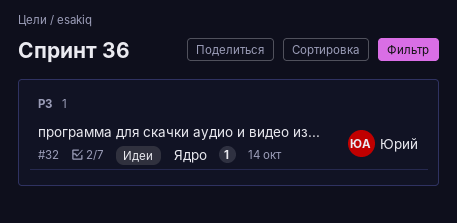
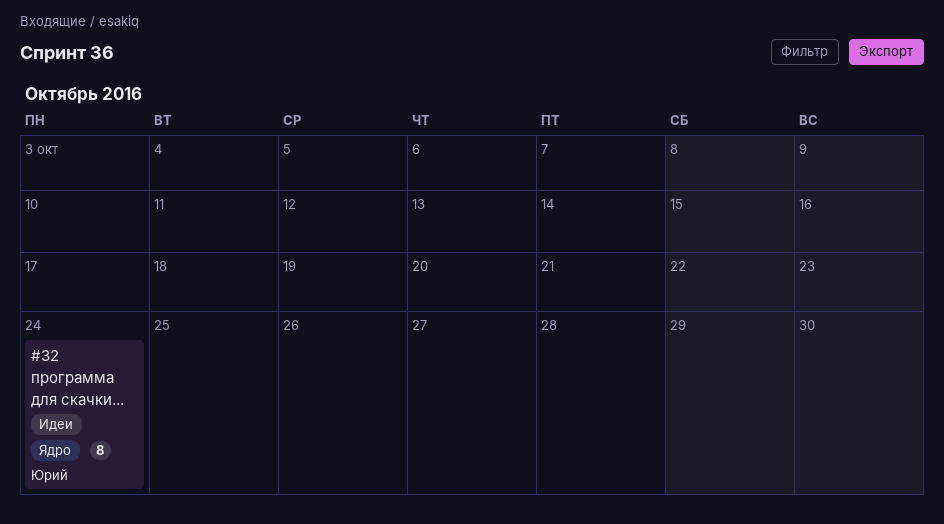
#32, estimate: 1 -> 8
#32, due: Oct 14 -> Oct 24

